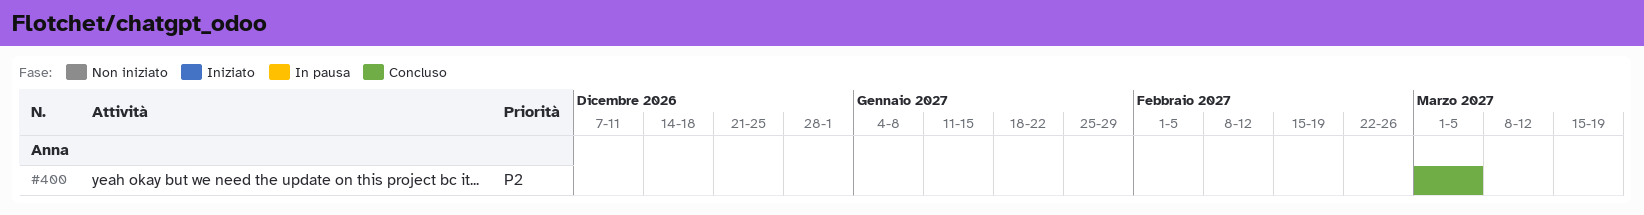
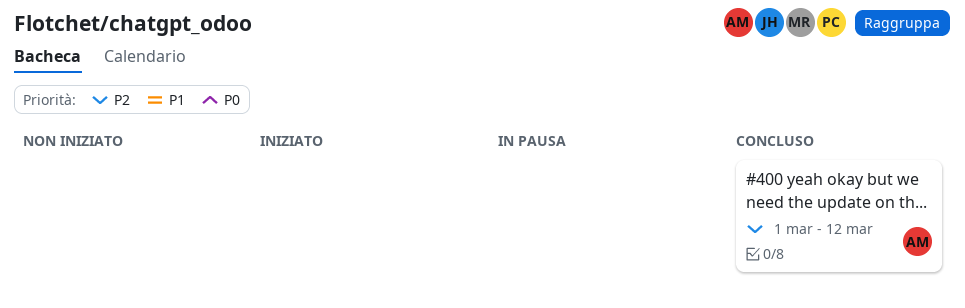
#400, due: Mar 5 -> Mar 12

